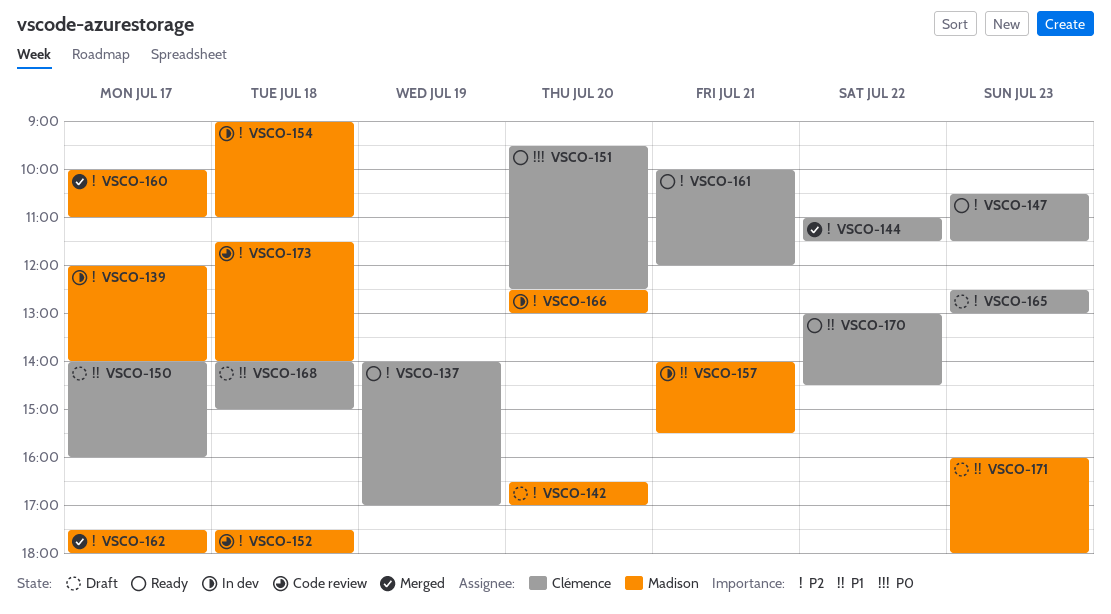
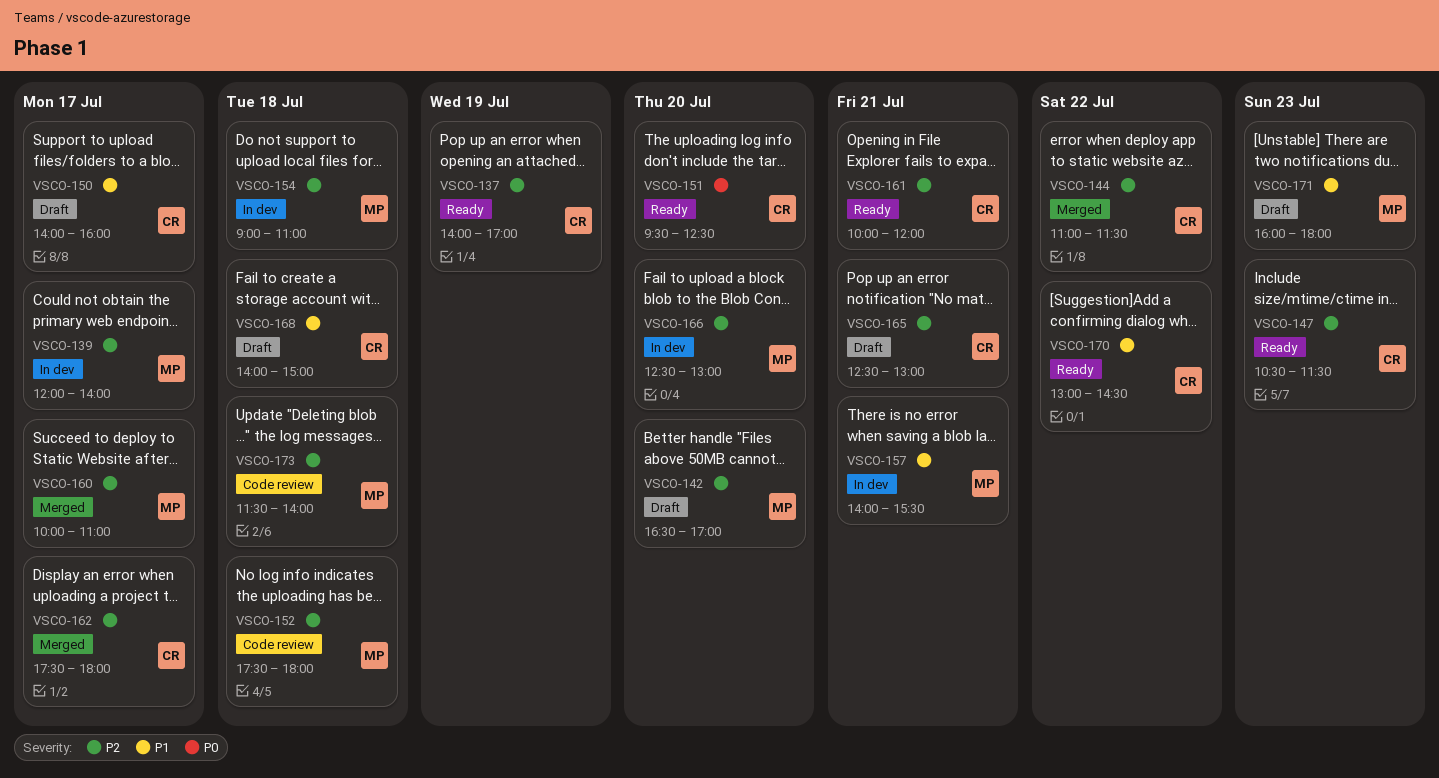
VSCO-162, owner: Madison -> Clémence
VSCO-165, day: Jul 23 -> Jul 21

